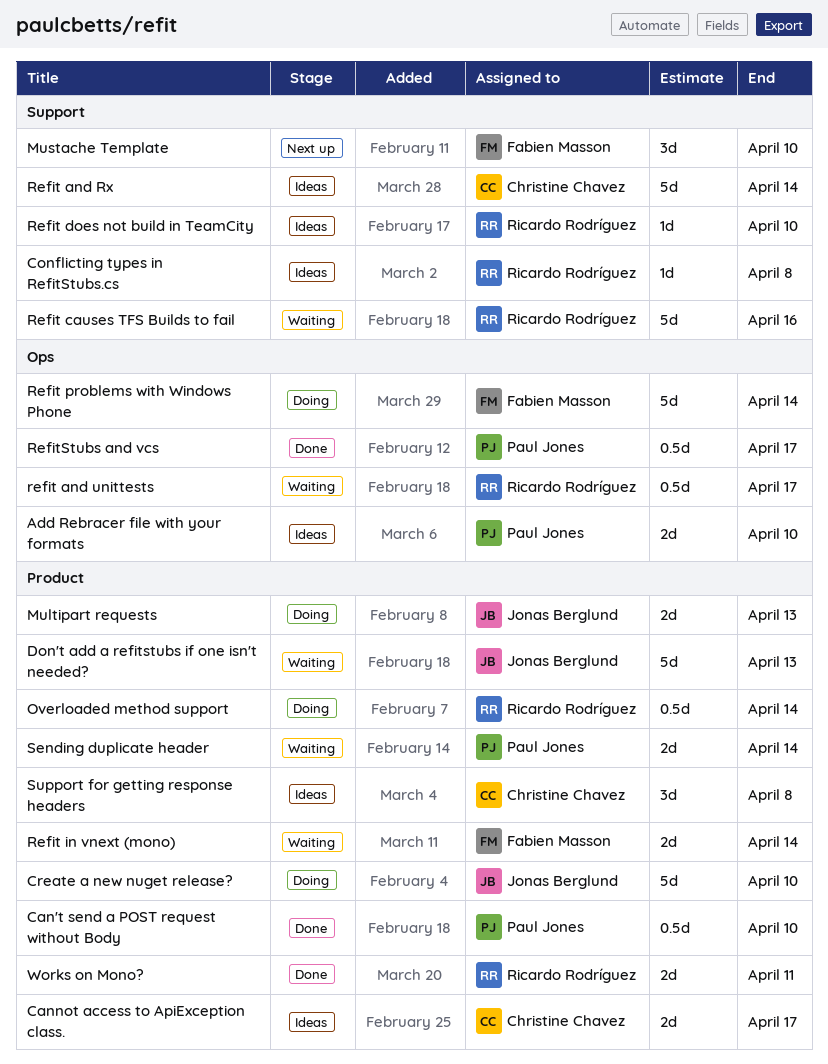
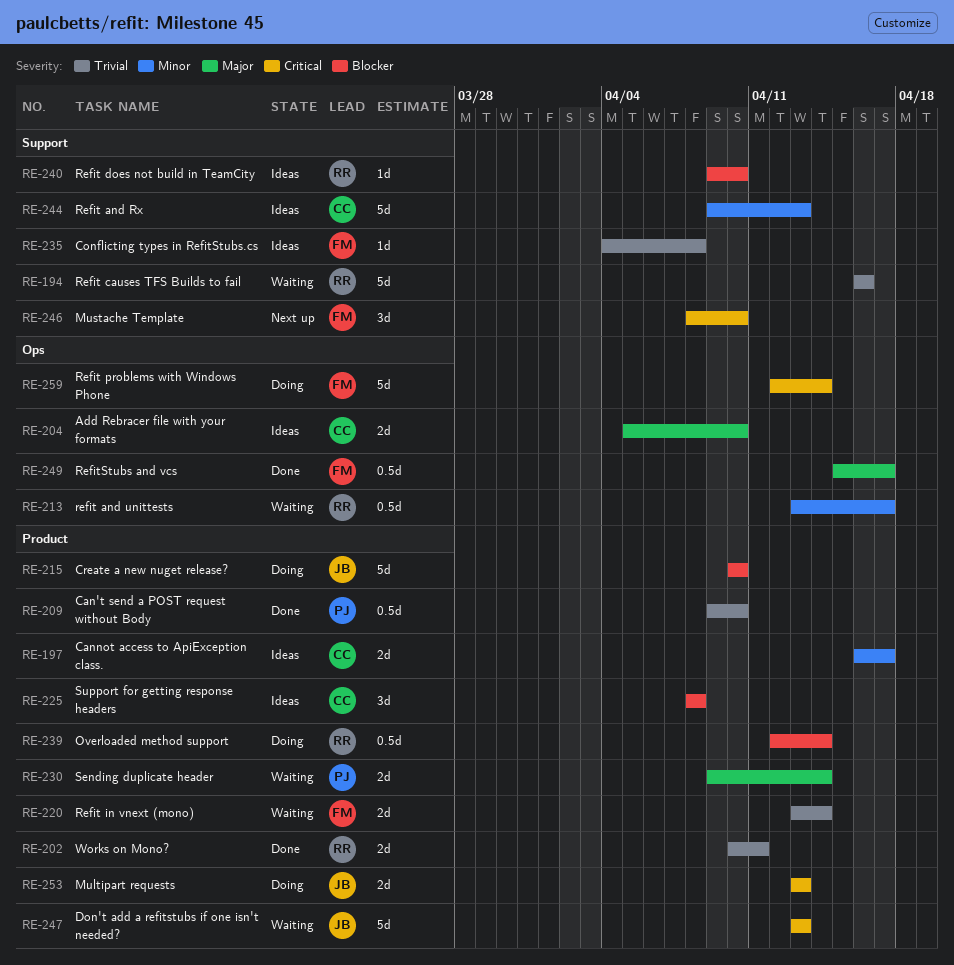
Add Rebracer file with your formats, owner: Paul Jones -> Christine Chavez
Conflicting types in RefitStubs.cs, owner: Ricardo Rodríguez -> Fabien Masson
Refit and Rx, due: Apr 14 -> Apr 13
RefitStubs and vcs, owner: Paul Jones -> Fabien Masson

